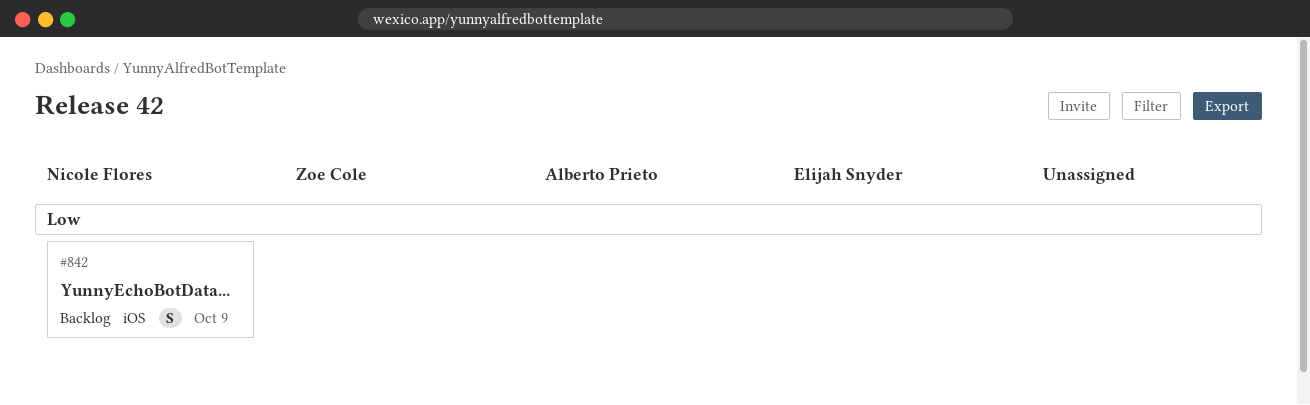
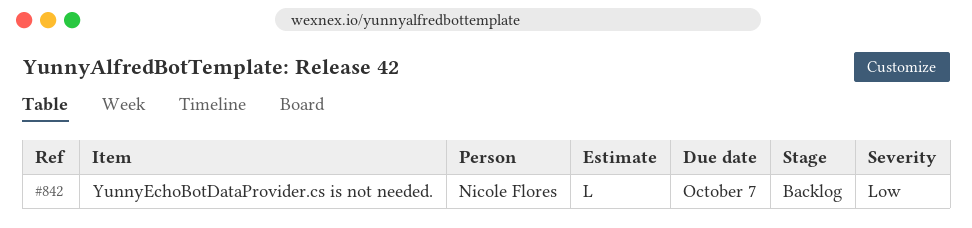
#842, estimate: S -> L
#842, due: Oct 9 -> Oct 7

